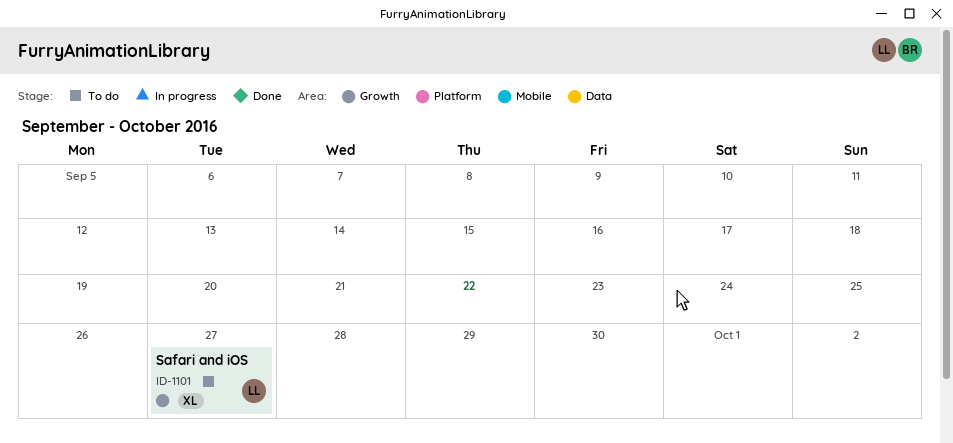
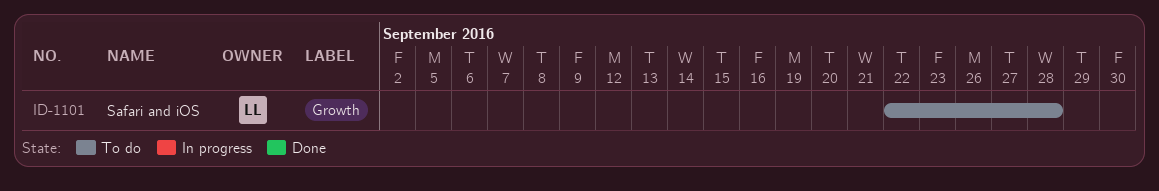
ID-1101, due: Sep 27 -> Sep 28

